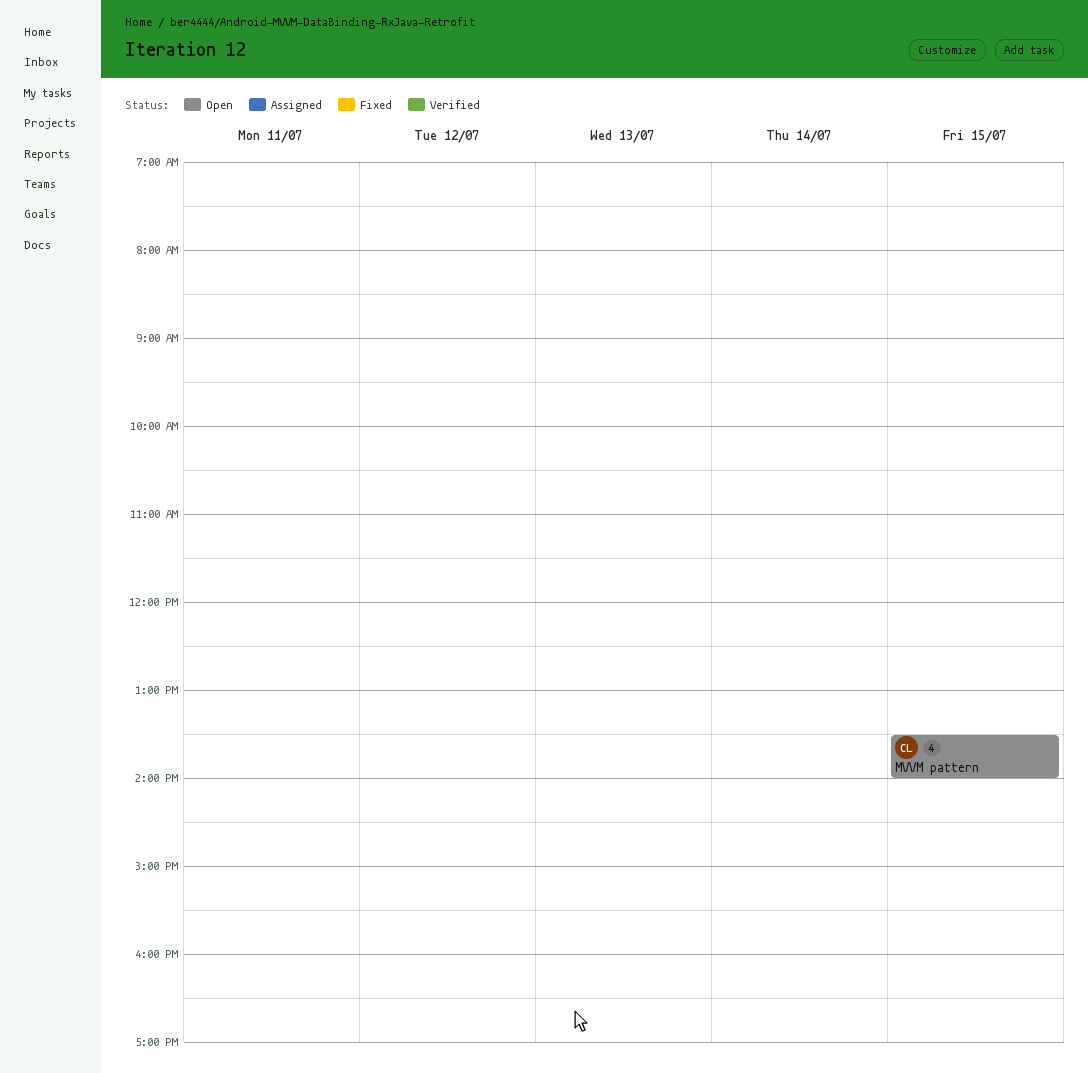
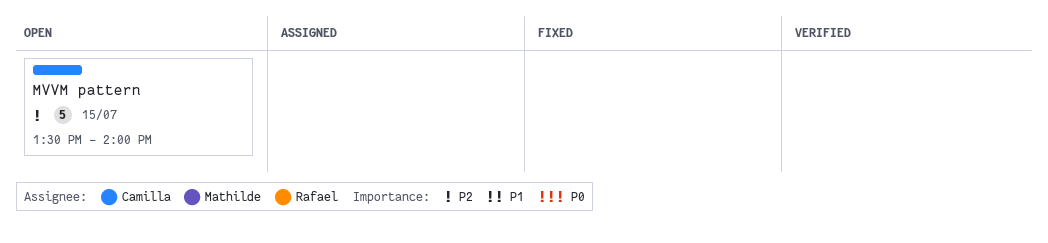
MVVM pattern, estimate: 4 -> 5

